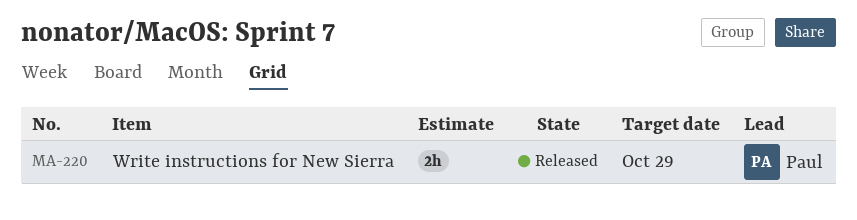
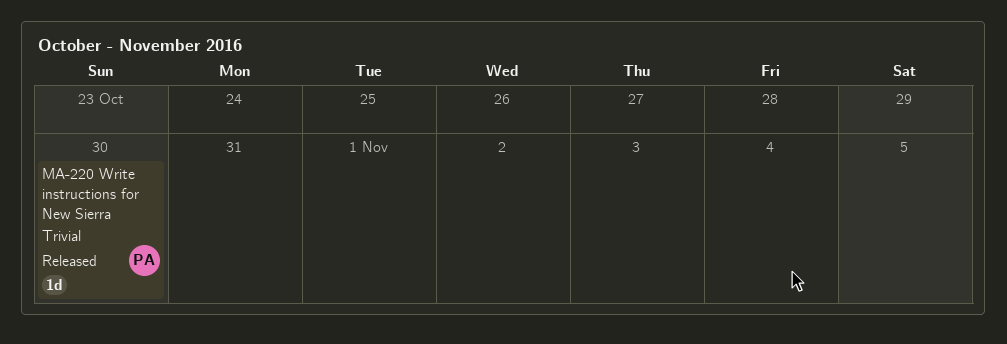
MA-220, estimate: 2h -> 1d
MA-220, due: Oct 29 -> Oct 30

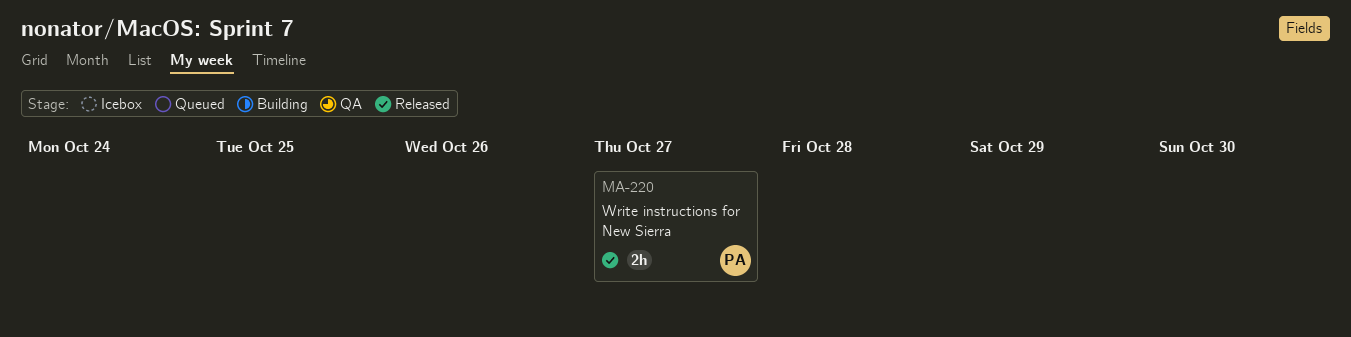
MA-220, estimate: 1d -> 2h
MA-220, due: Oct 30 -> Oct 27

